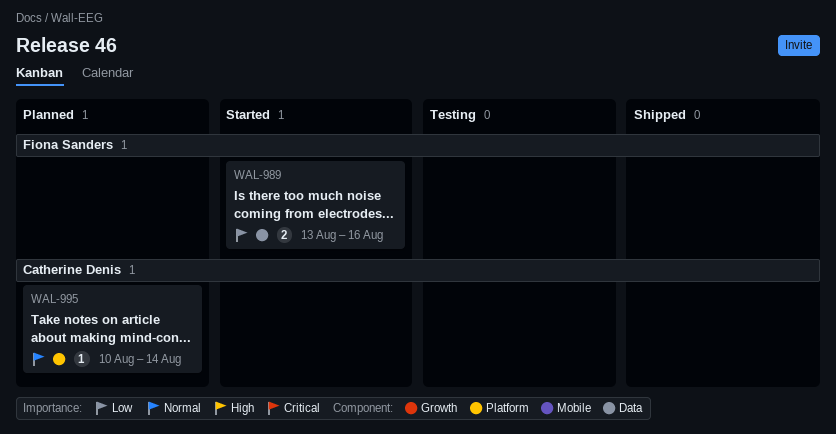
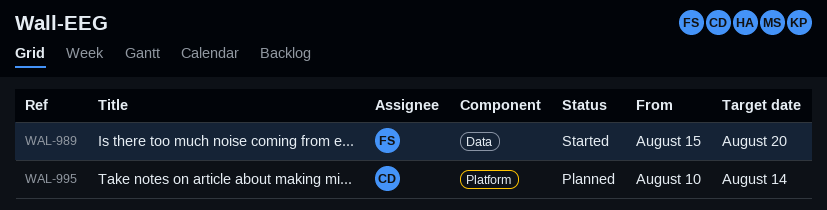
WAL-989, start: Aug 13 -> Aug 15
WAL-989, due: Aug 16 -> Aug 20

